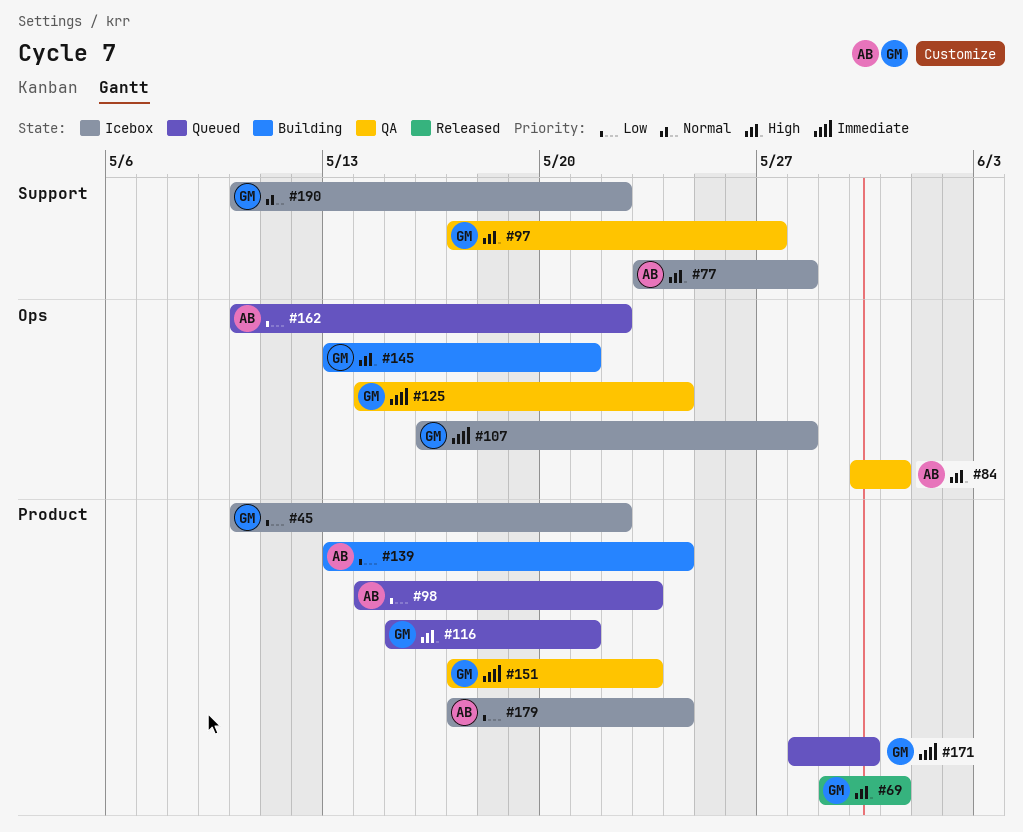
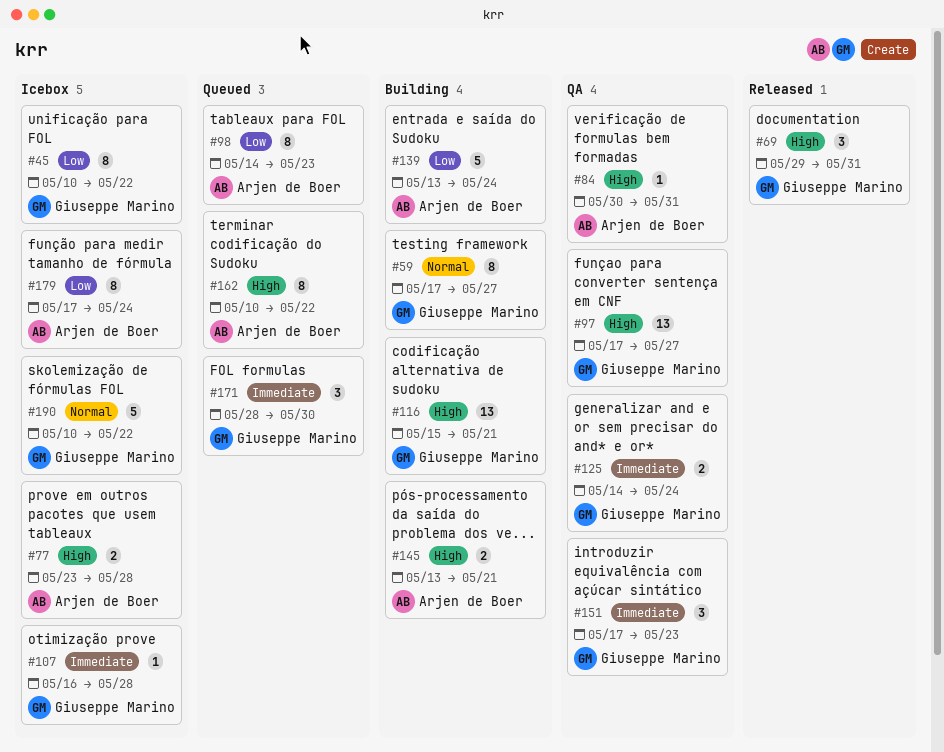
#59: none -> present
#116, status: Queued -> Building
#145, owner: Giuseppe Marino -> Arjen de Boer
#162, priority: Low -> High

